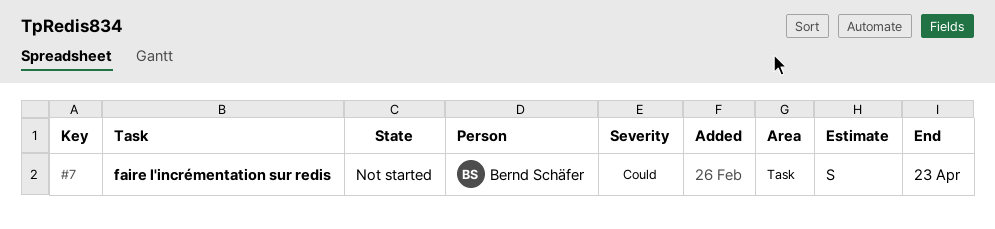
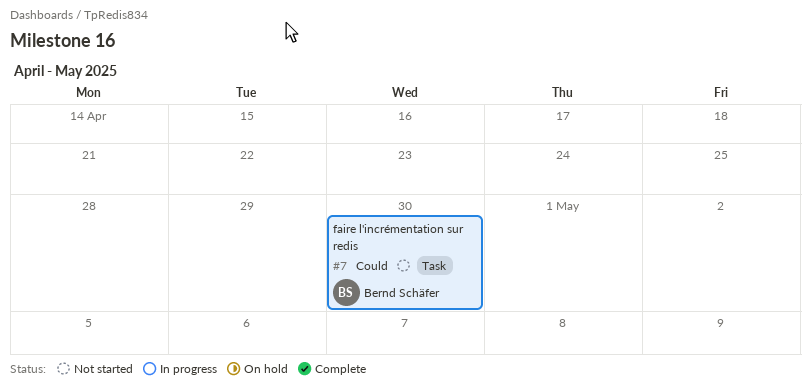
#7, due: Apr 23 -> Apr 30

